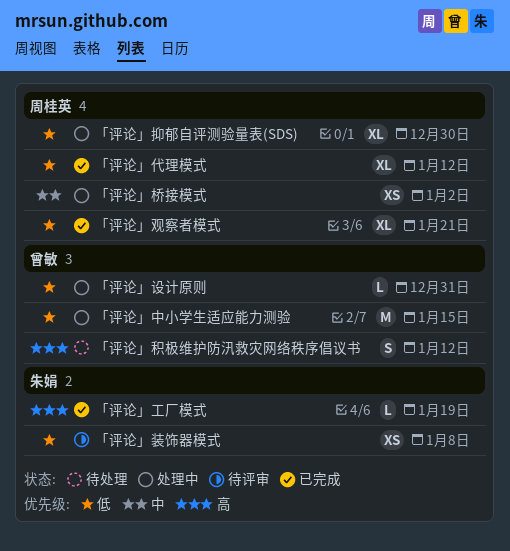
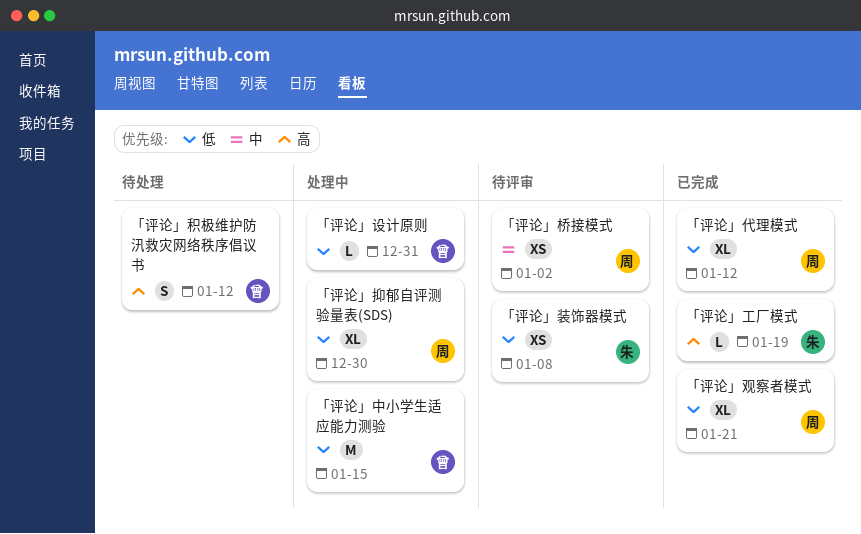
「评论」桥接模式, status: 处理中 -> 待评审

